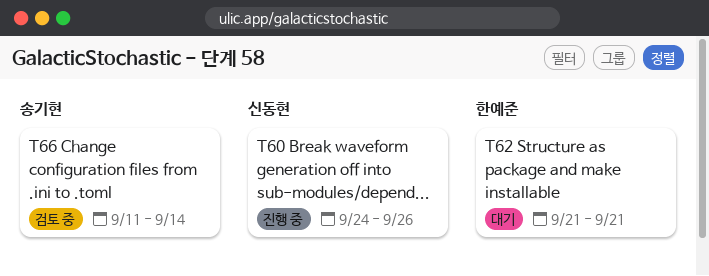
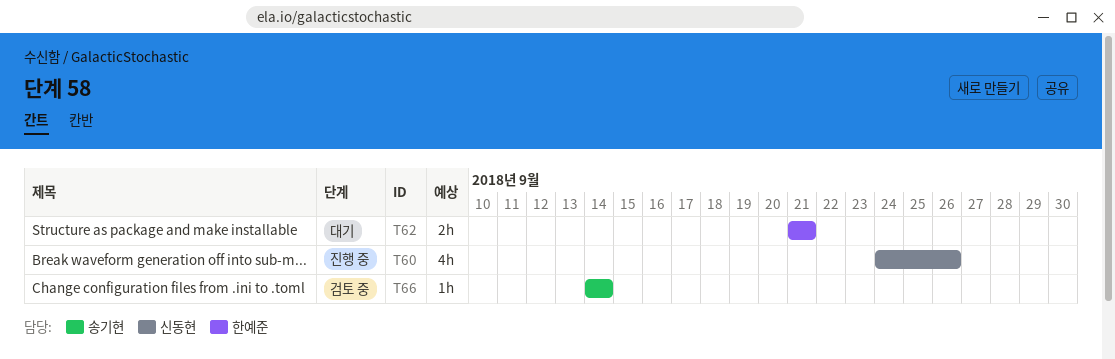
T66, start: Sep 11 -> Sep 14

